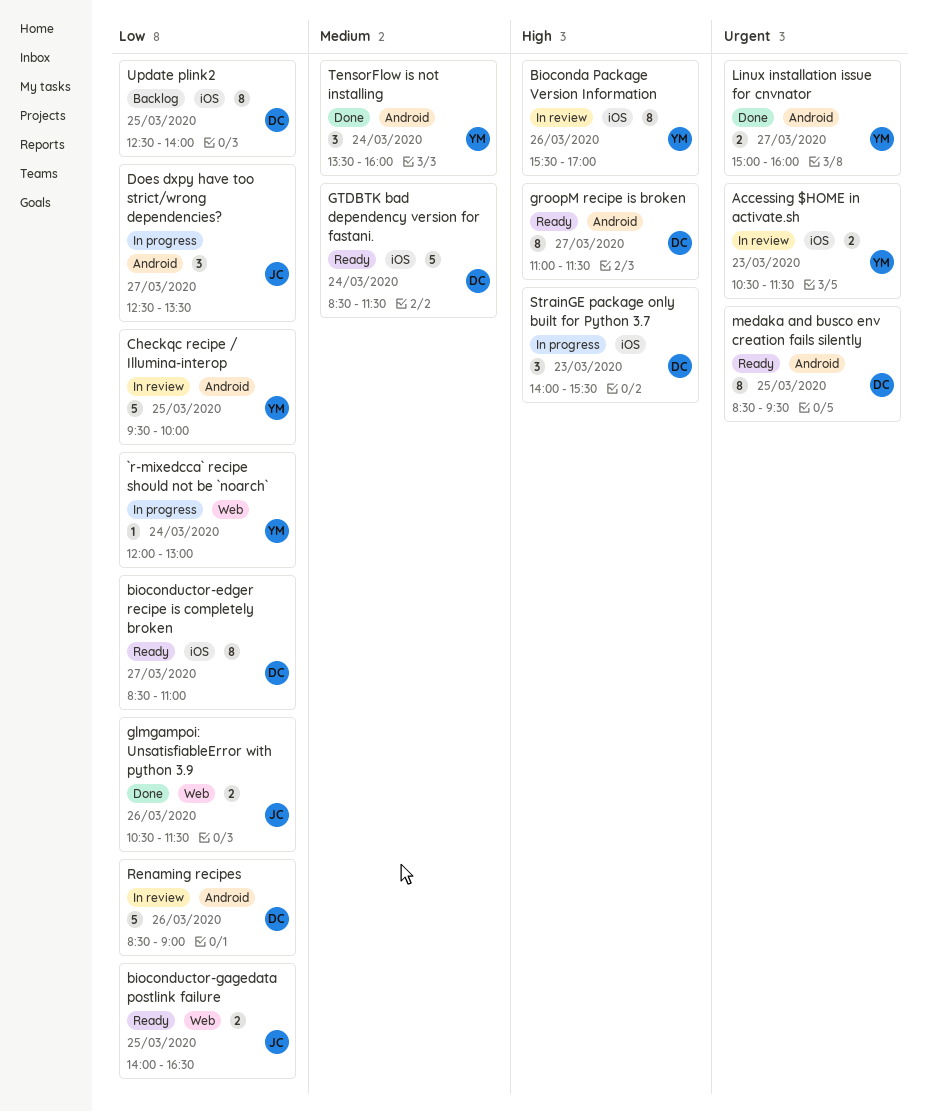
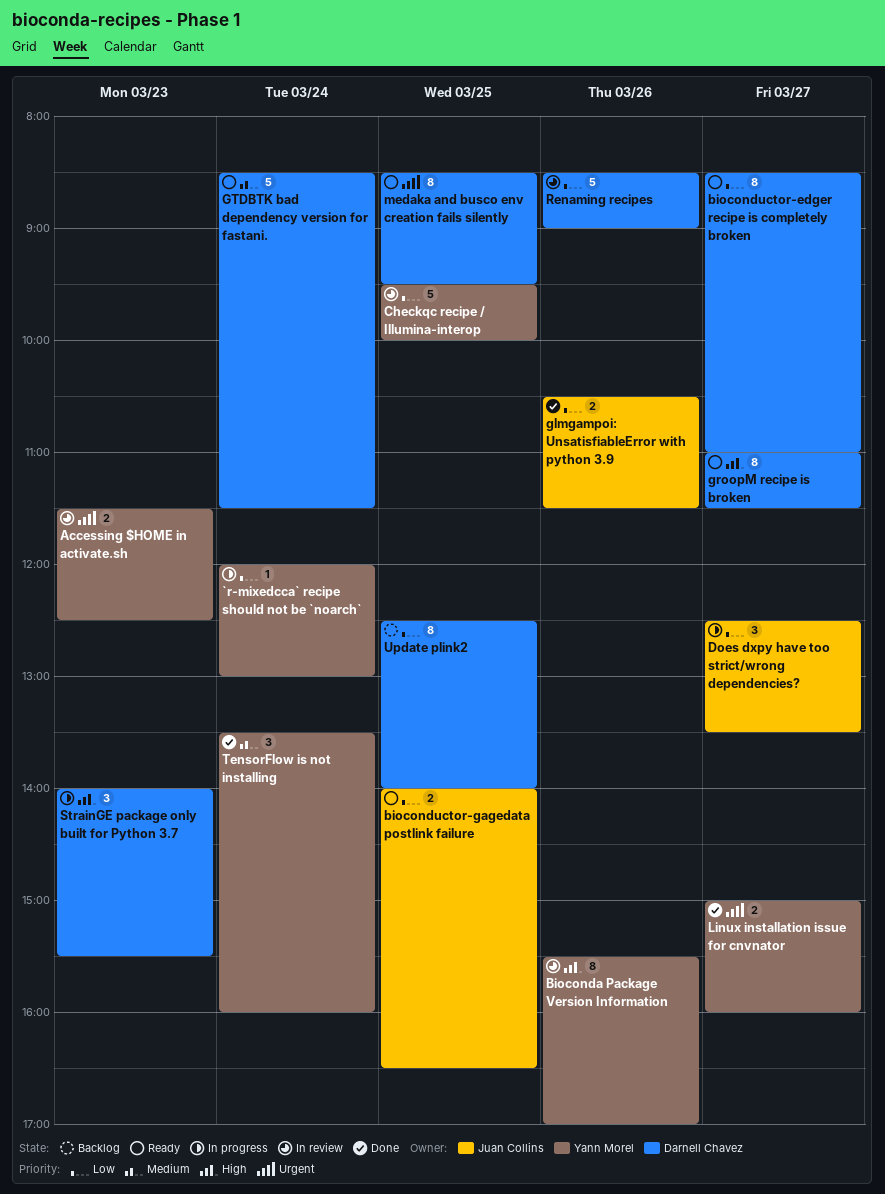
Accessing $HOME in activate.sh, begins: 10:30 -> 11:30
Accessing $HOME in activate.sh, ends: 11:30 -> 12:30

